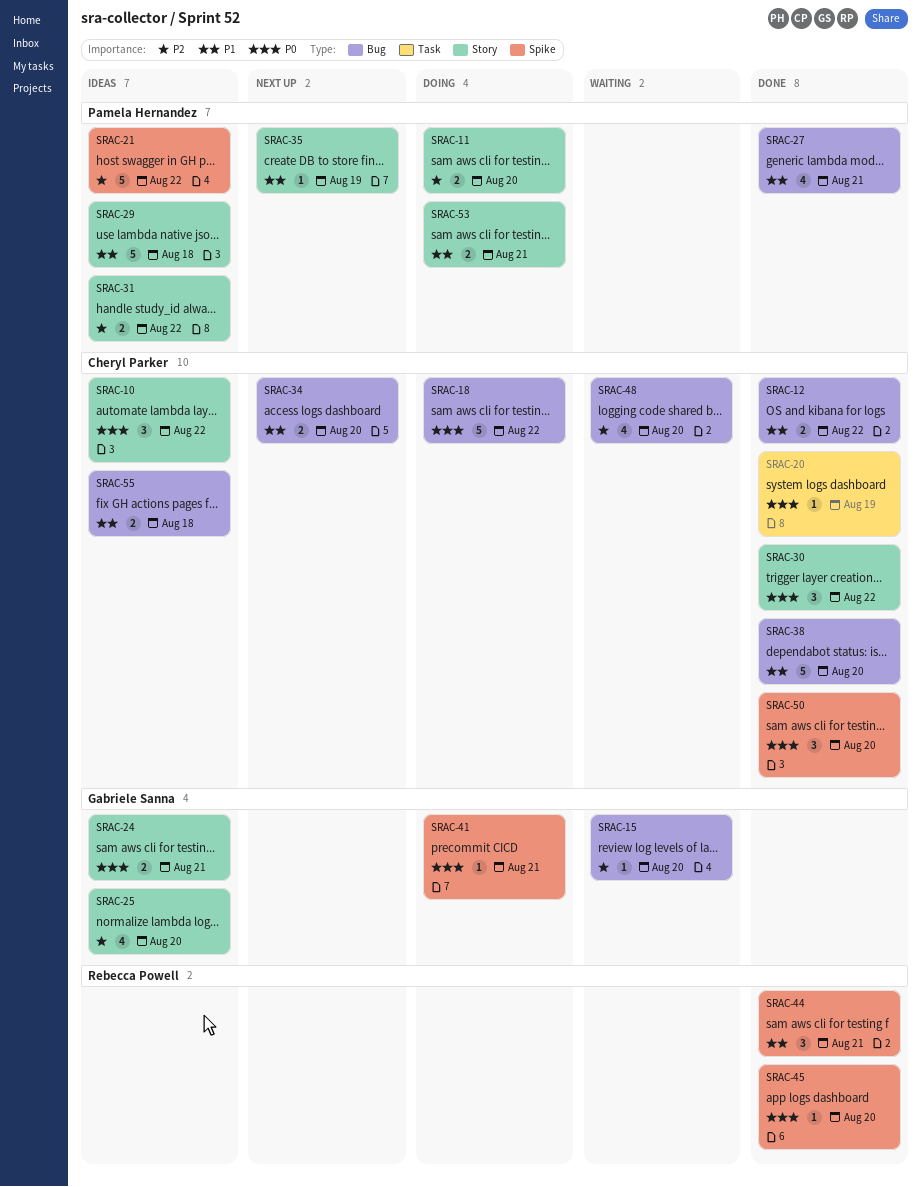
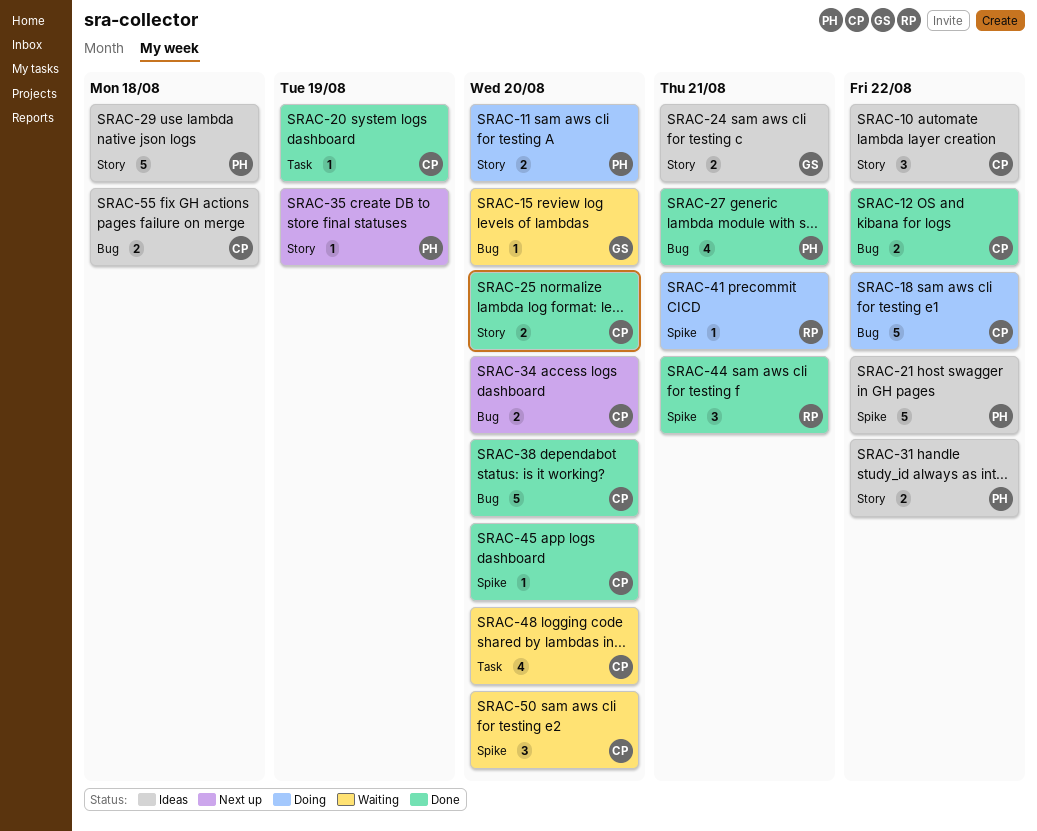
SRAC-25, status: Ideas -> Done
SRAC-25, owner: Gabriele Sanna -> Cheryl Parker
SRAC-25, estimate: 4 -> 2
SRAC-30: present -> none
SRAC-41, owner: Gabriele Sanna -> Rebecca Powell
SRAC-45, owner: Rebecca Powell -> Cheryl Parker
SRAC-48, label: Bug -> Task
SRAC-50, status: Done -> Waiting
SRAC-53: present -> none

